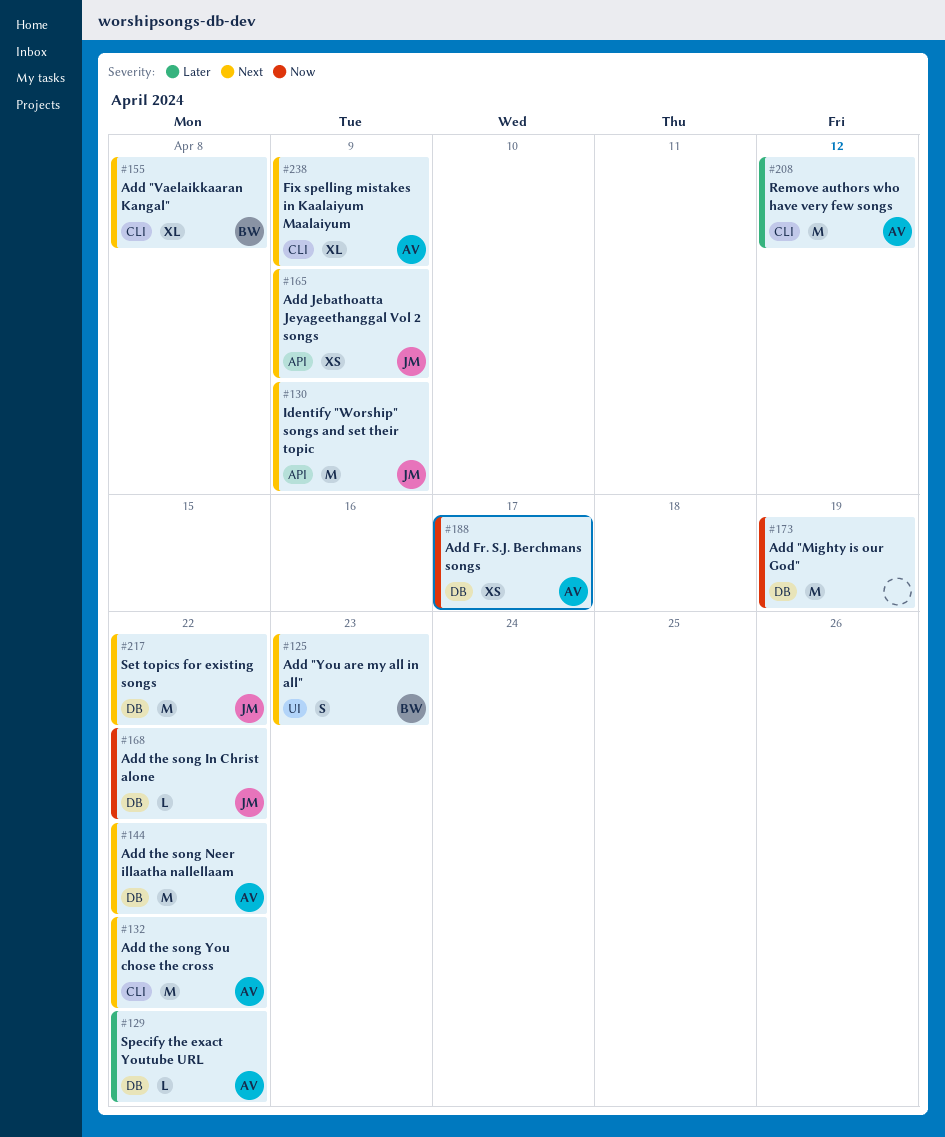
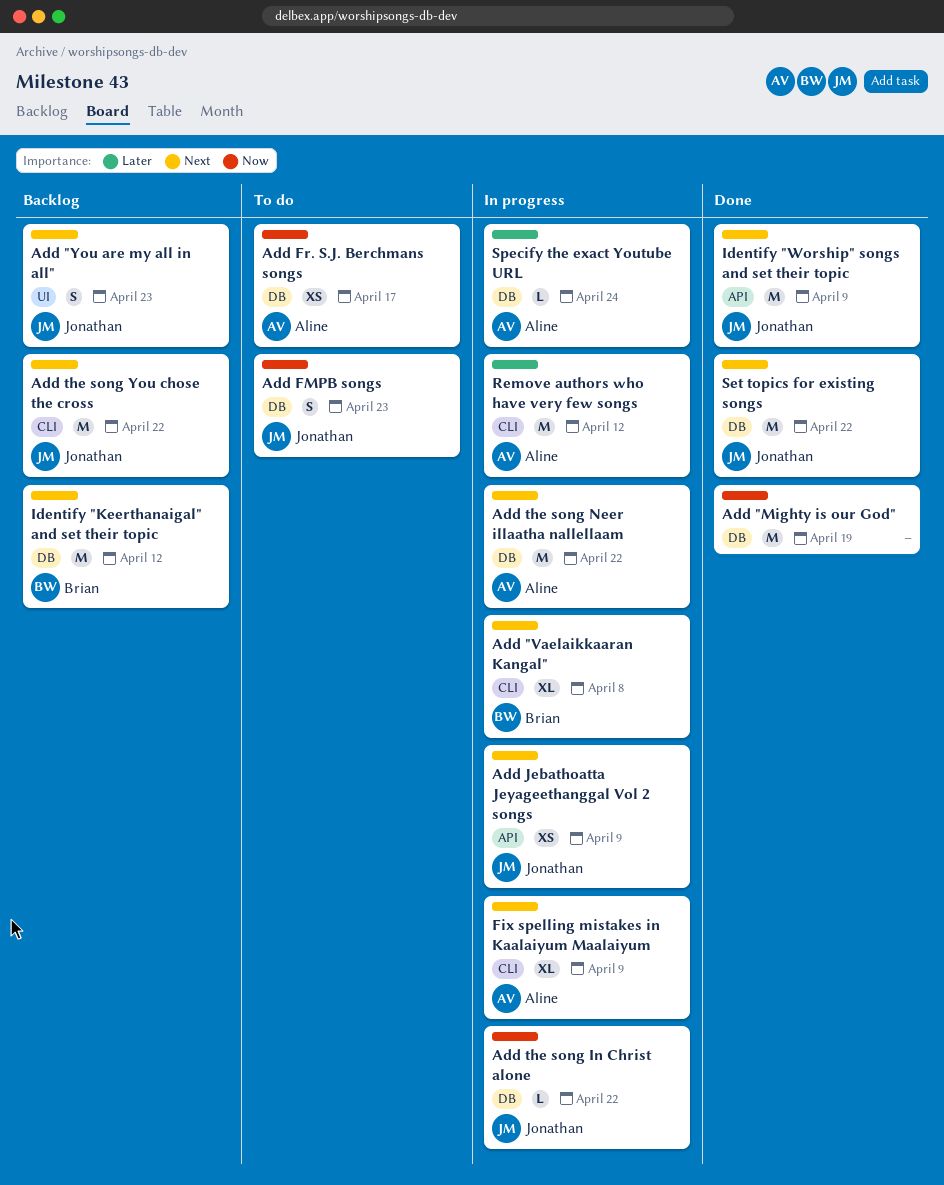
Add "You are my all in all", owner: Brian -> Jonathan
Add FMPB songs: none -> present
Add the song You chose the cross, owner: Aline -> Jonathan
Identify "Keerthanaigal" and set their topic: none -> present
Specify the exact Youtube URL, due: Apr 22 -> Apr 24

